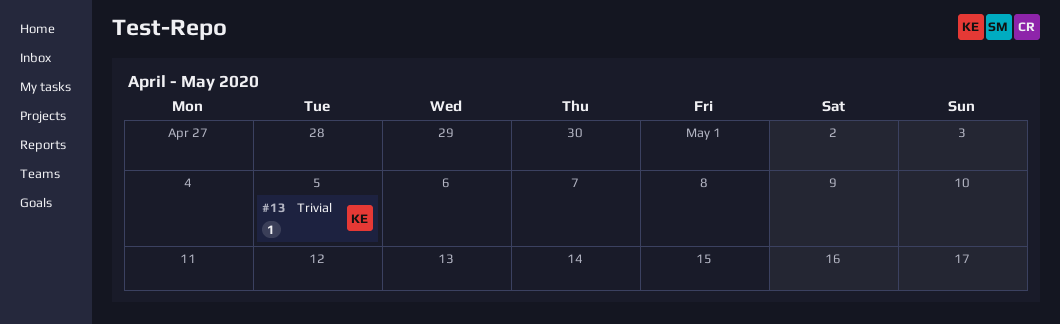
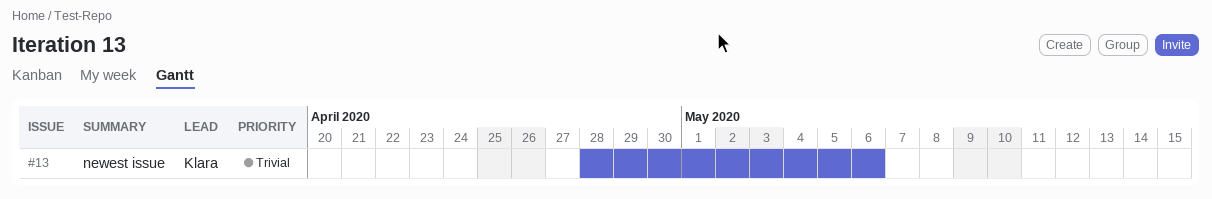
#13, due: May 5 -> May 6

